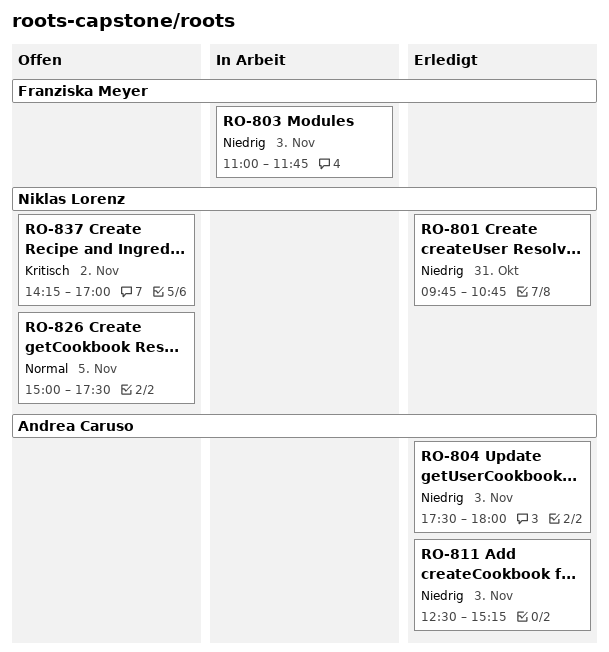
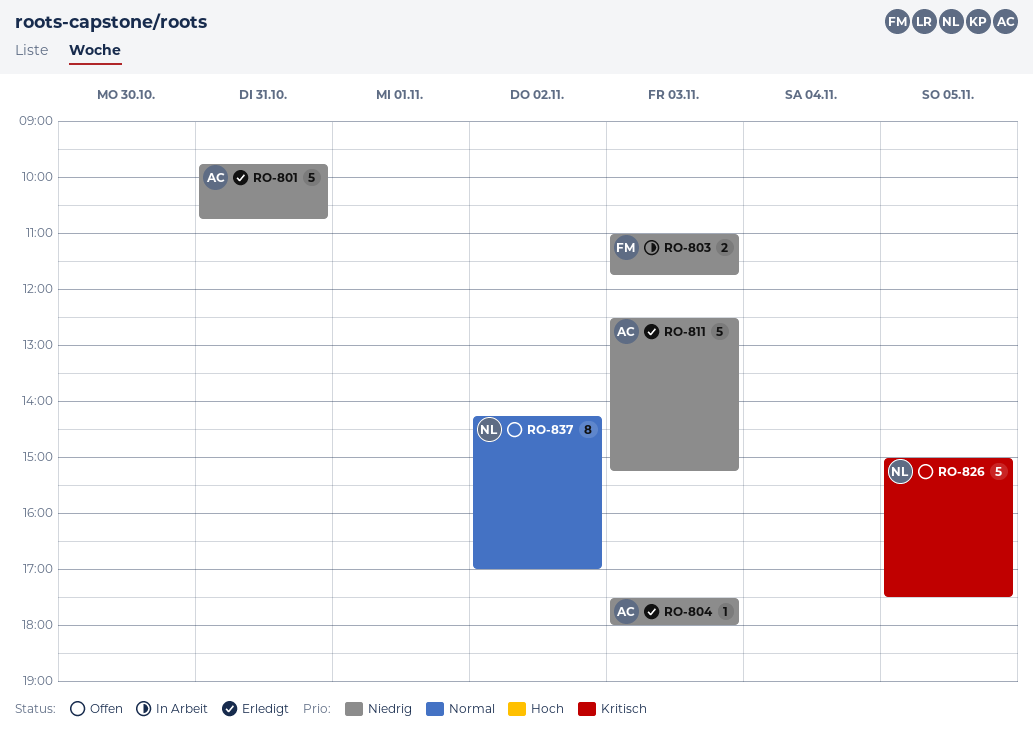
RO-801, owner: Niklas Lorenz -> Andrea Caruso
RO-826, priority: Normal -> Kritisch
RO-837, priority: Kritisch -> Normal

